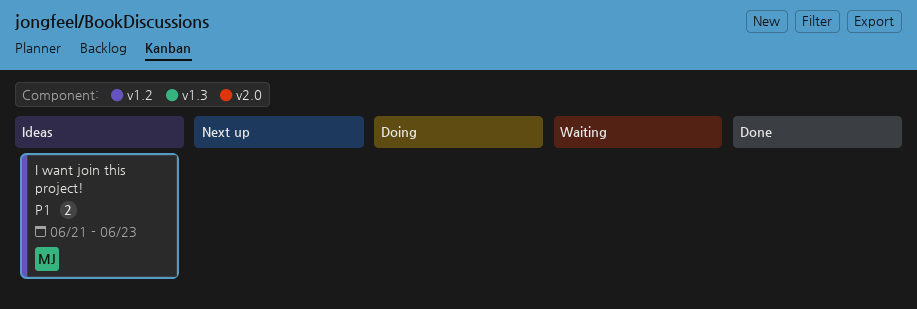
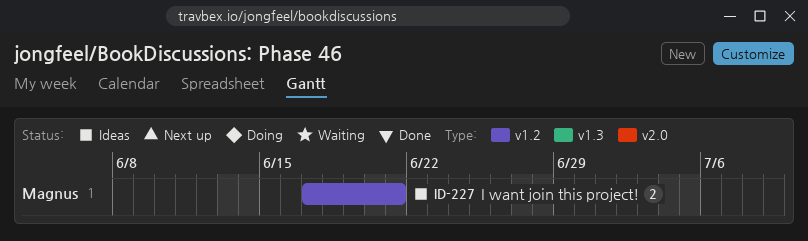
I want join this project!, start: Jun 21 -> Jun 17
I want join this project!, due: Jun 23 -> Jun 21

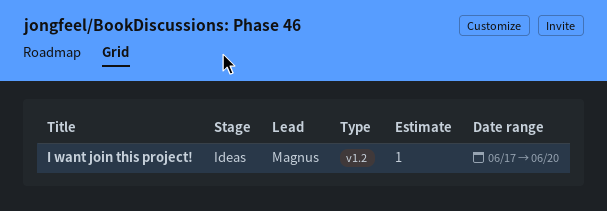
I want join this project!, estimate: 2 -> 1
I want join this project!, due: Jun 21 -> Jun 20

